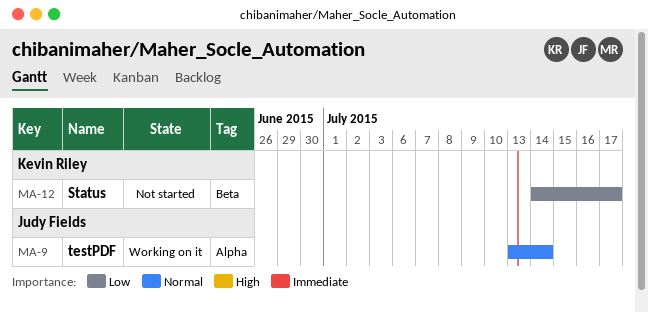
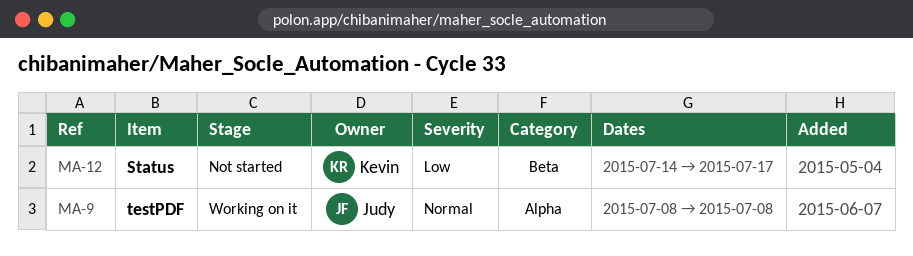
MA-9, start: Jul 13 -> Jul 8
MA-9, due: Jul 14 -> Jul 8

